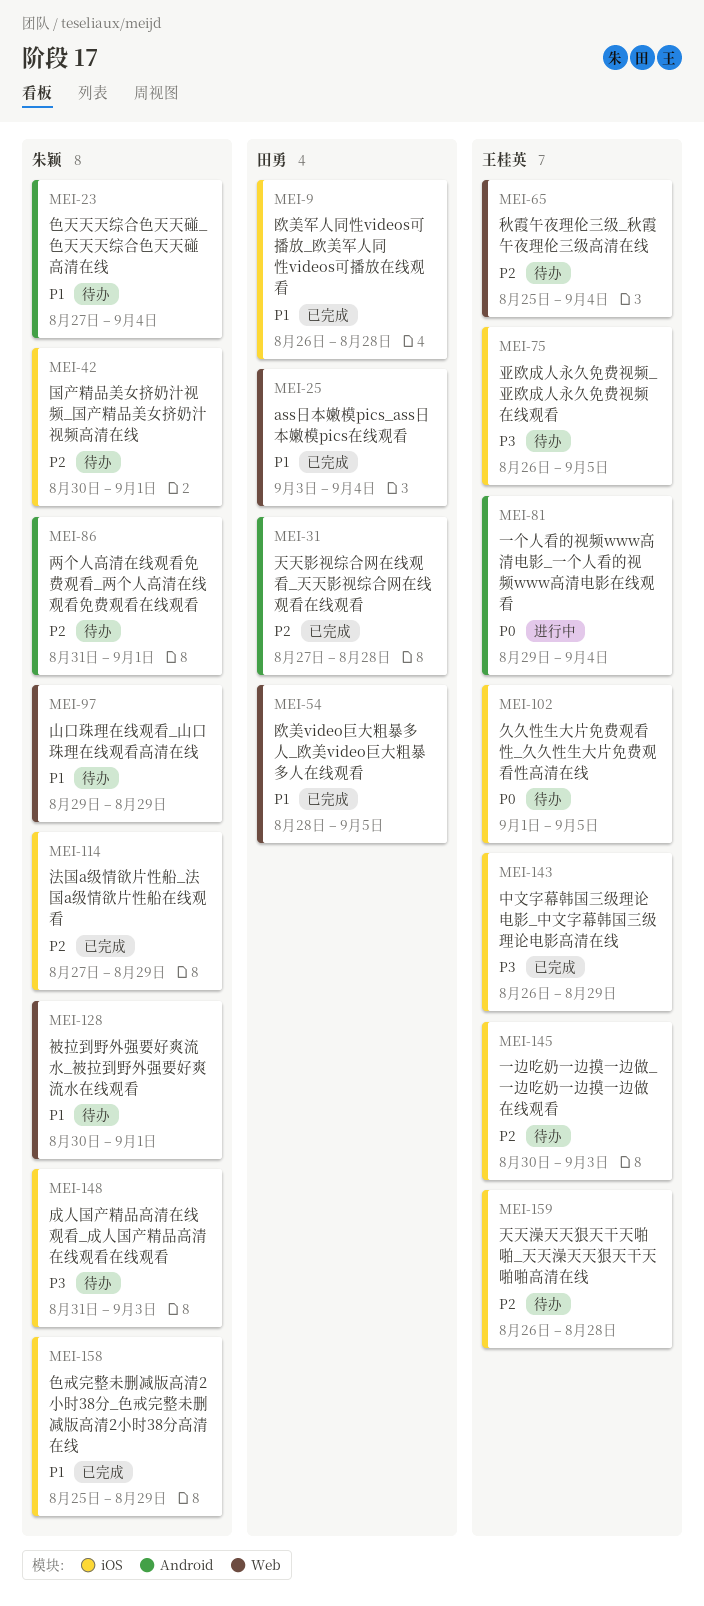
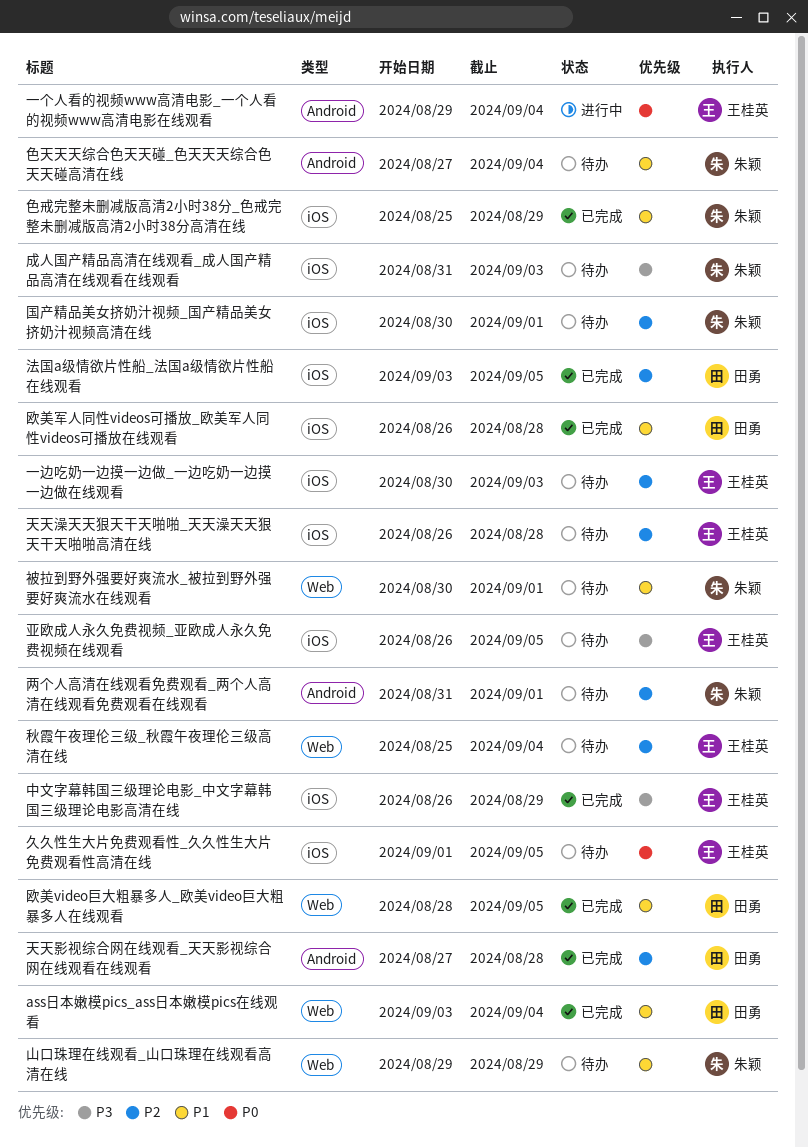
法国a级情欲片性船_法国a级情欲片性船在线观看, owner: 朱颖 -> 田勇
法国a级情欲片性船_法国a级情欲片性船在线观看, start: Aug 27 -> Sep 3
法国a级情欲片性船_法国a级情欲片性船在线观看, due: Aug 29 -> Sep 5

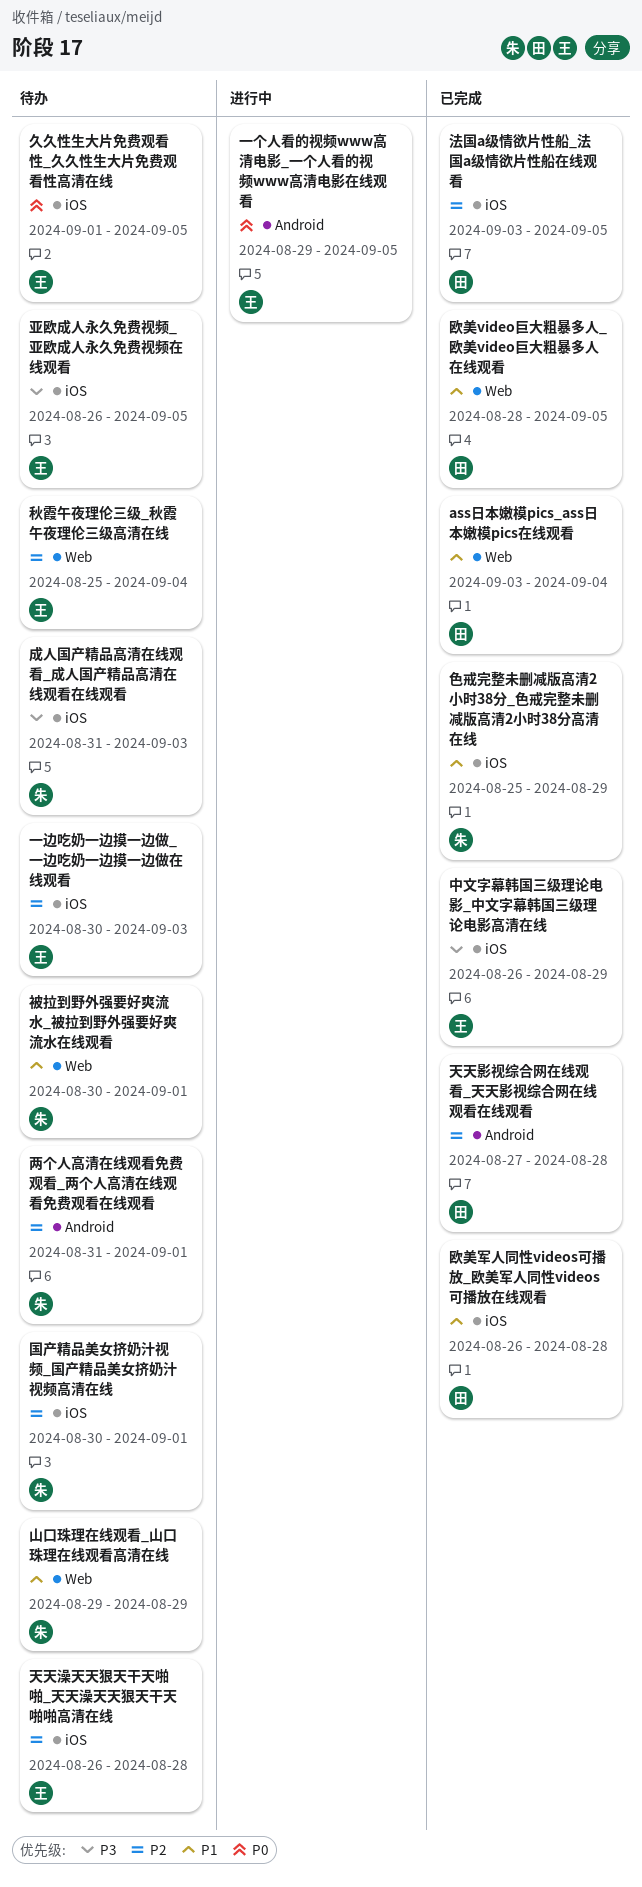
一个人看的视频www高清电影_一个人看的视频www高清电影在线观看, due: Sep 4 -> Sep 5
色天天天综合色天天碰_色天天天综合色天天碰高清在线: present -> none

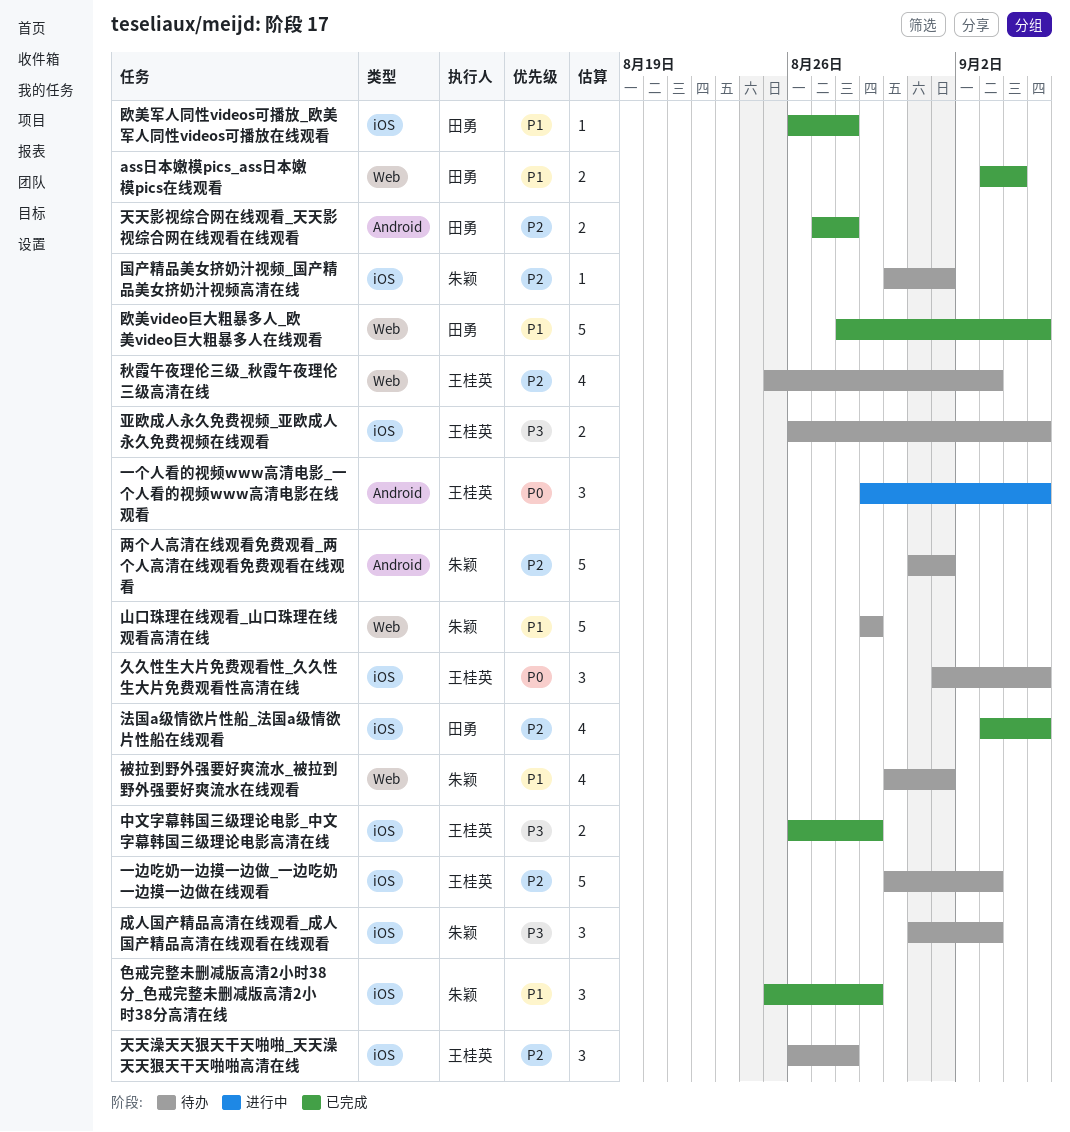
秋霞午夜理伦三级_秋霞午夜理伦三级高清在线, due: Sep 4 -> Sep 3

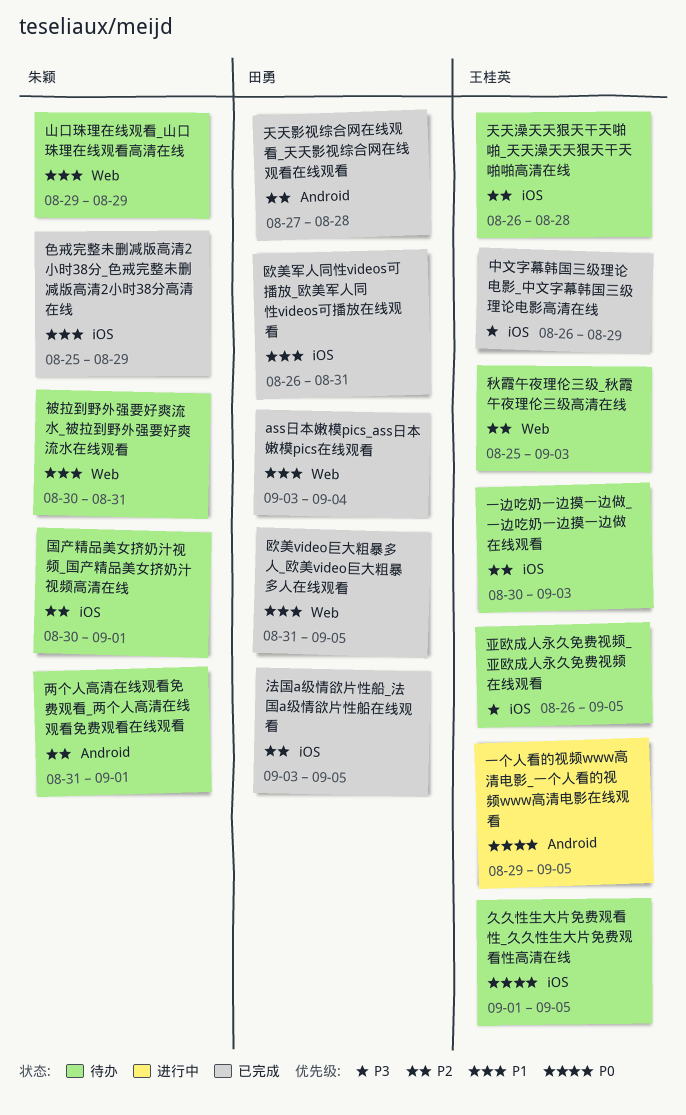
成人国产精品高清在线观看_成人国产精品高清在线观看在线观看: present -> none
欧美video巨大粗暴多人_欧美video巨大粗暴多人在线观看, start: Aug 28 -> Aug 31
欧美军人同性videos可播放_欧美军人同性videos可播放在线观看, due: Aug 28 -> Aug 31
被拉到野外强要好爽流水_被拉到野外强要好爽流水在线观看, due: Sep 1 -> Aug 31

